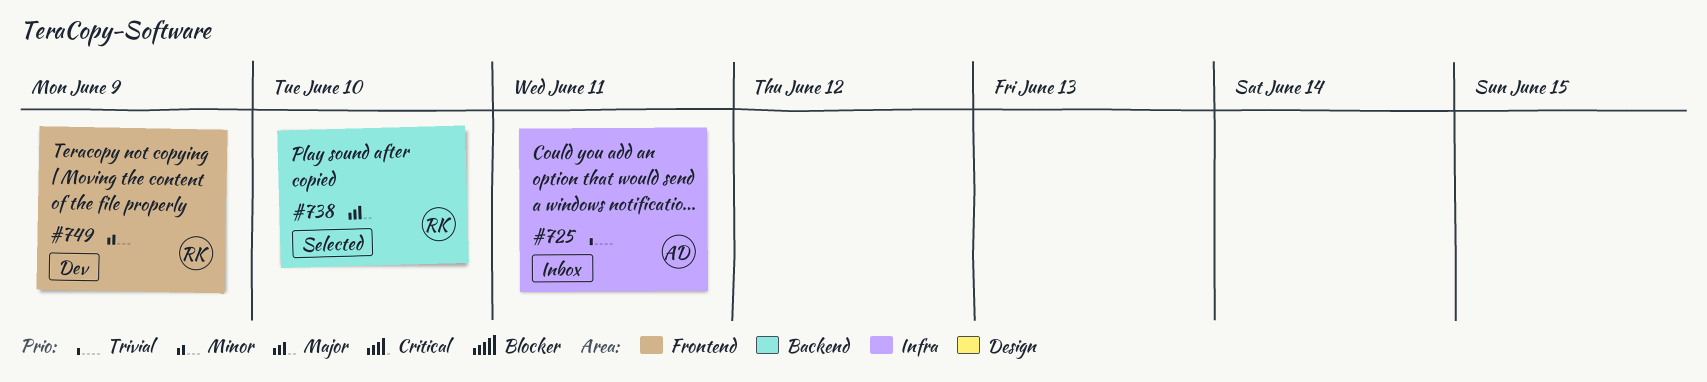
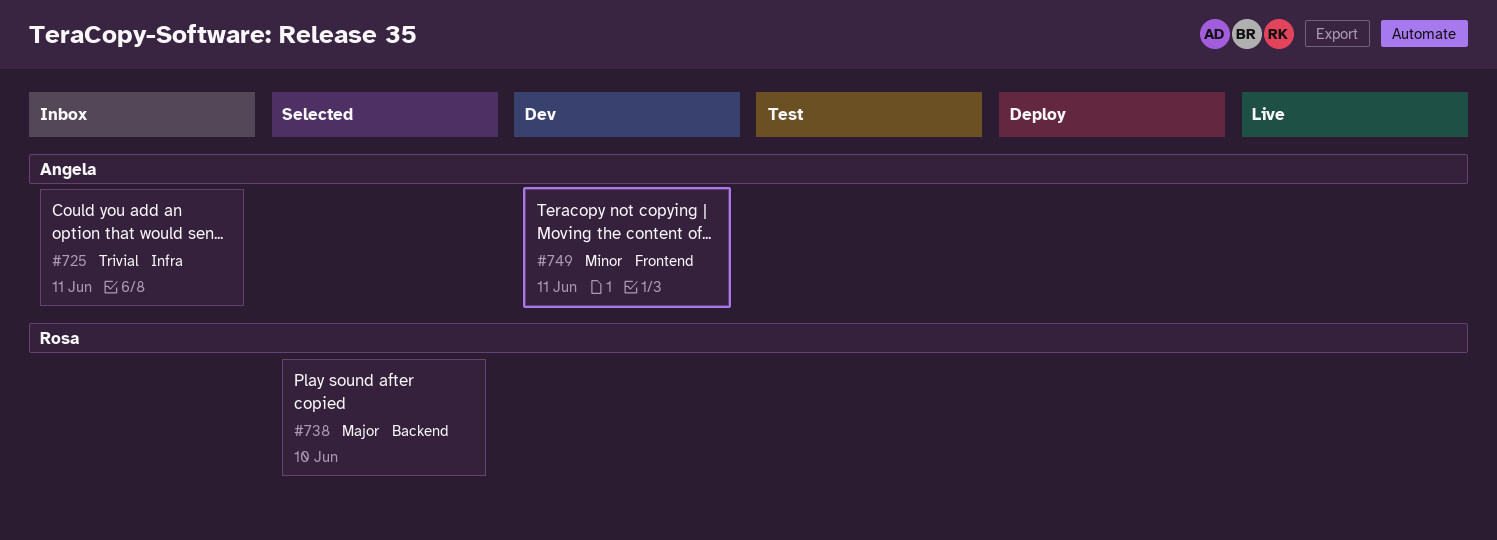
#749, owner: Rosa -> Angela
#749, due: Jun 9 -> Jun 11

